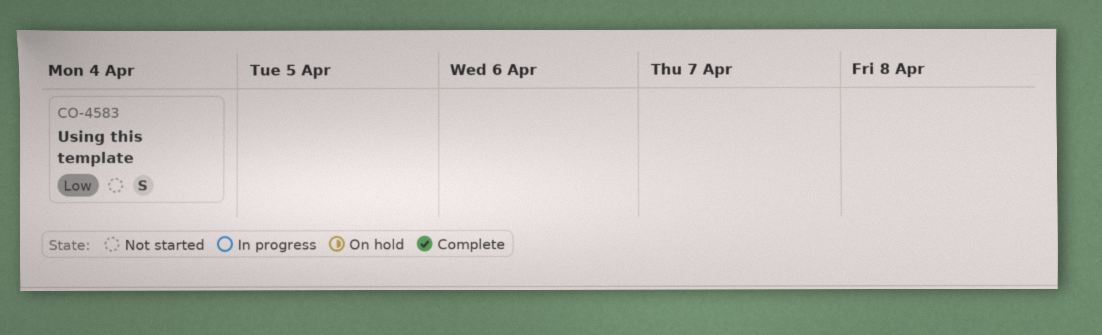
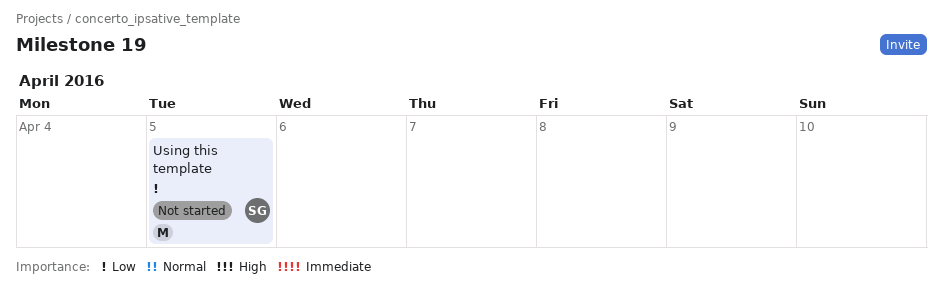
Using this template, estimate: S -> M
Using this template, due: Apr 4 -> Apr 5

